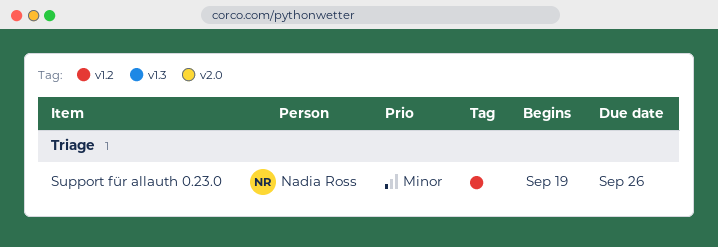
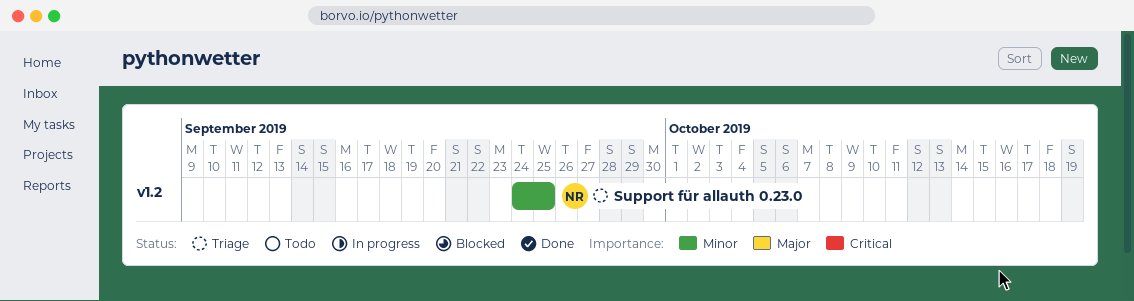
Support für allauth 0.23.0, start: Sep 19 -> Sep 24
Support für allauth 0.23.0, due: Sep 26 -> Sep 25

